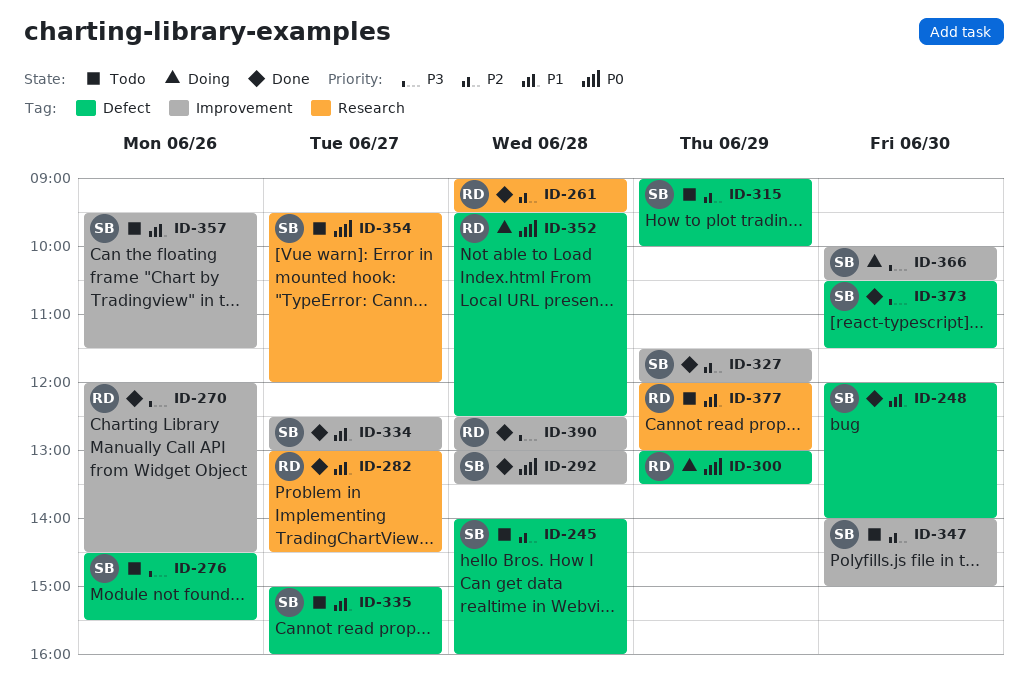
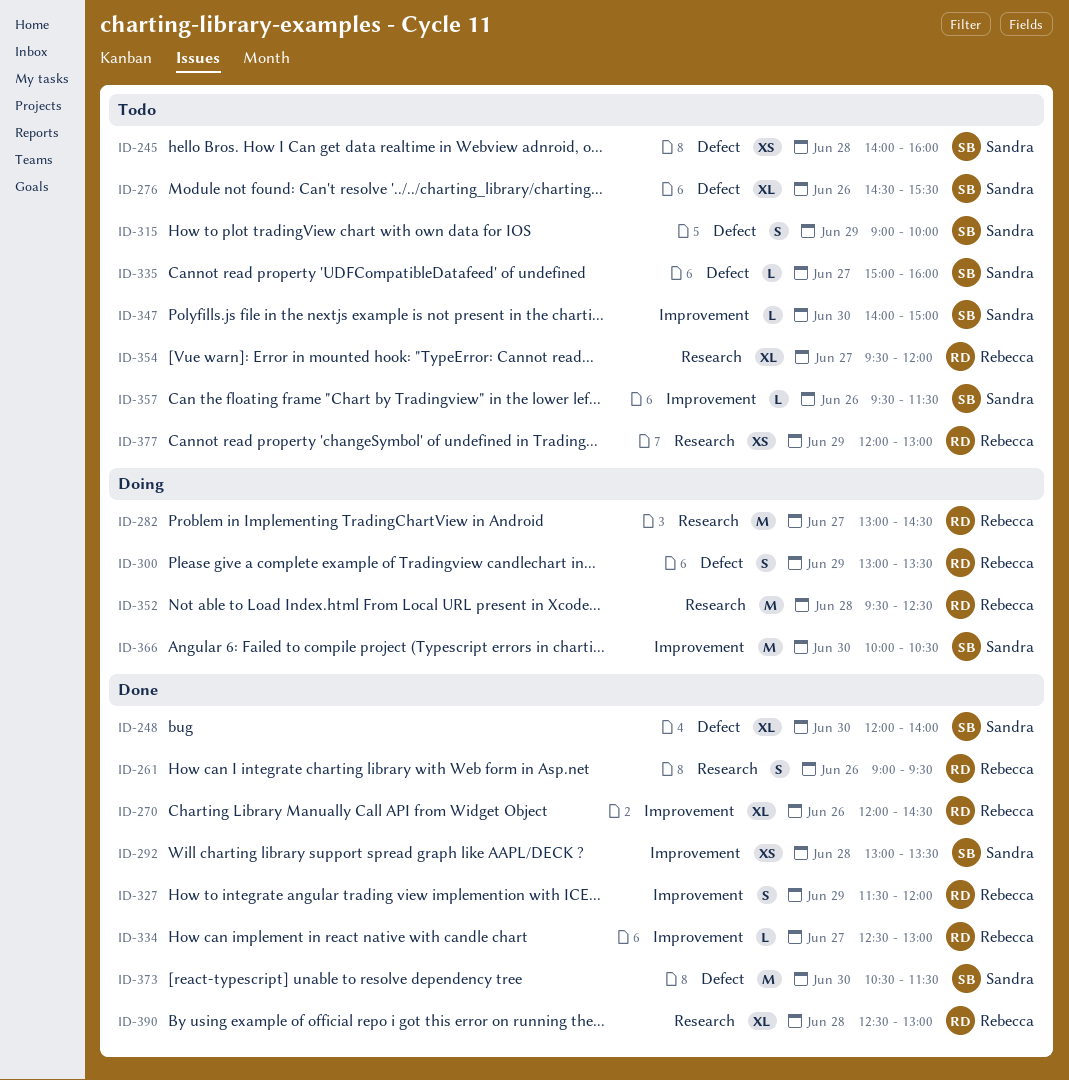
ID-261, day: Jun 28 -> Jun 26
ID-282, status: Done -> Doing
ID-327, owner: Sandra -> Rebecca
ID-334, owner: Sandra -> Rebecca
ID-352, label: Defect -> Research
ID-354, owner: Sandra -> Rebecca
ID-390, label: Improvement -> Research

